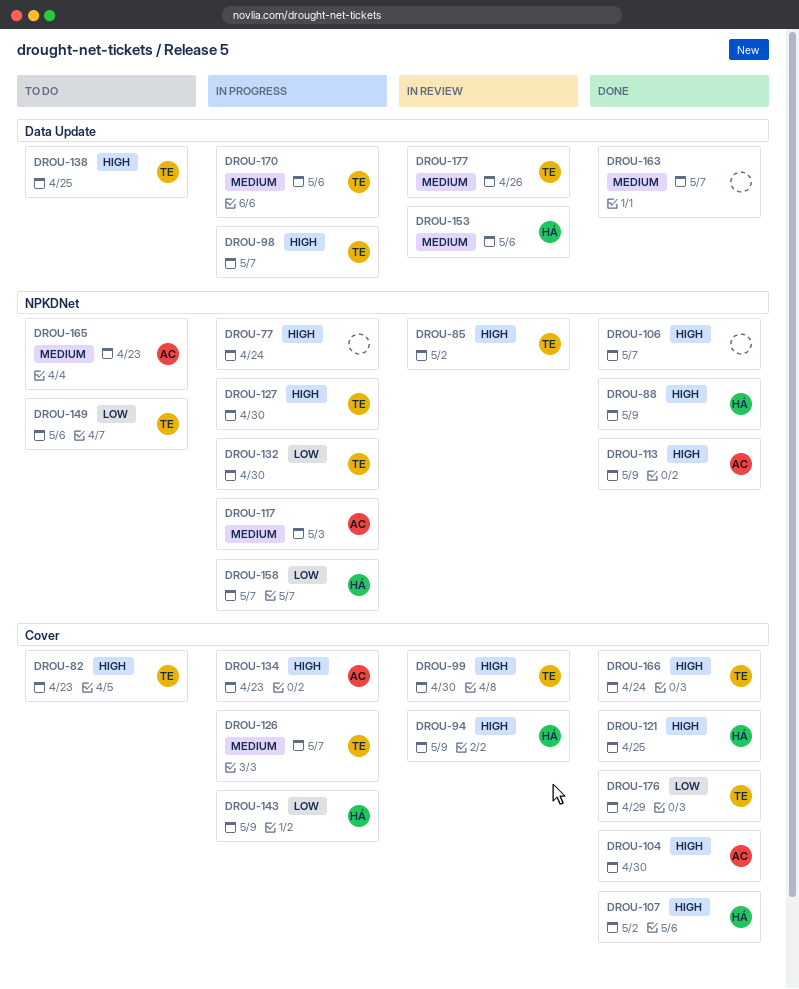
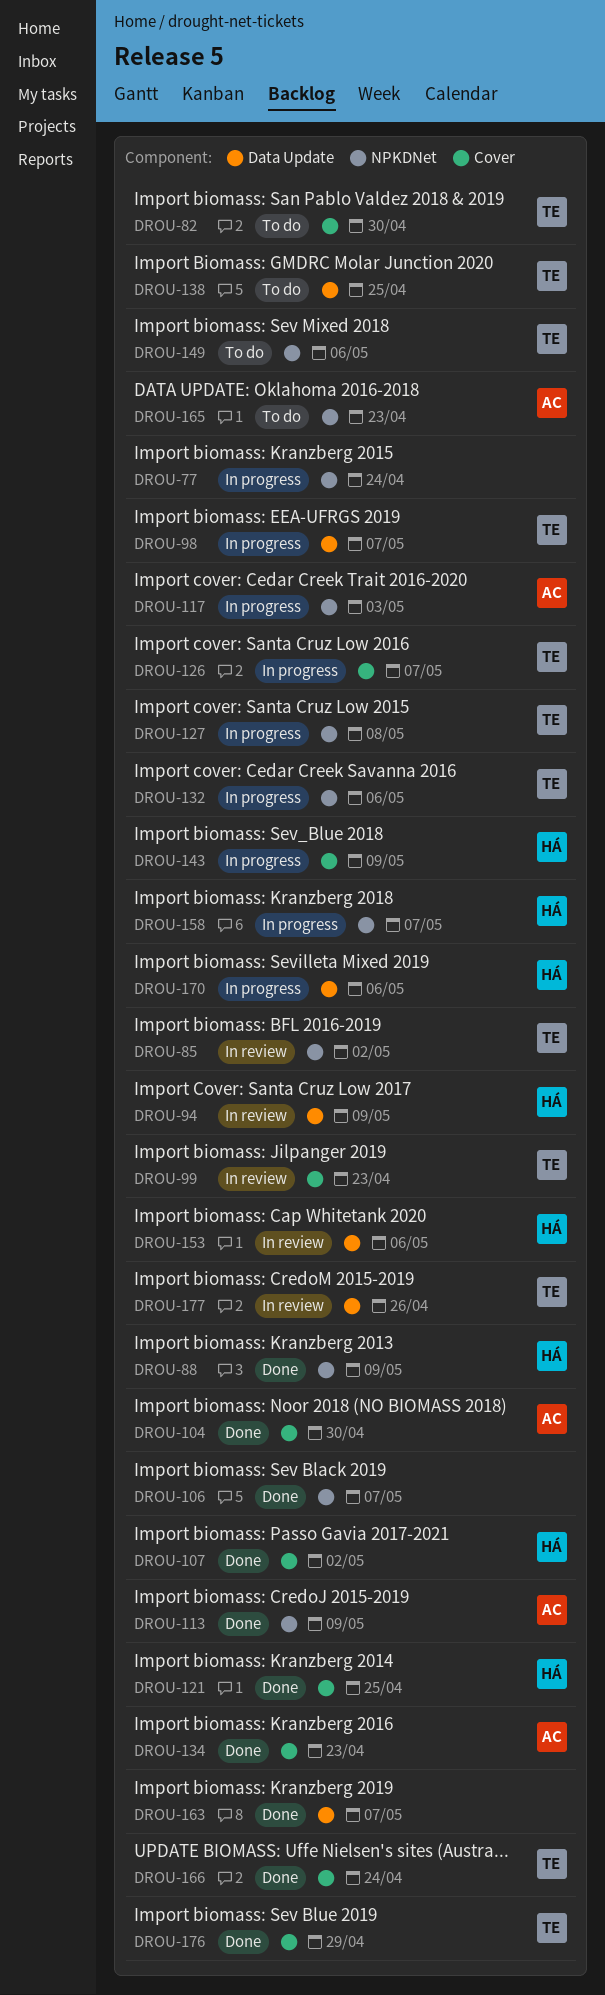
DROU-82, due: Apr 23 -> Apr 30
DROU-94, label: Cover -> Data Update
DROU-99, due: Apr 30 -> Apr 23
DROU-127, due: Apr 30 -> May 8
DROU-132, due: Apr 30 -> May 6
DROU-134, status: In progress -> Done
DROU-170, owner: TE -> HÁ

